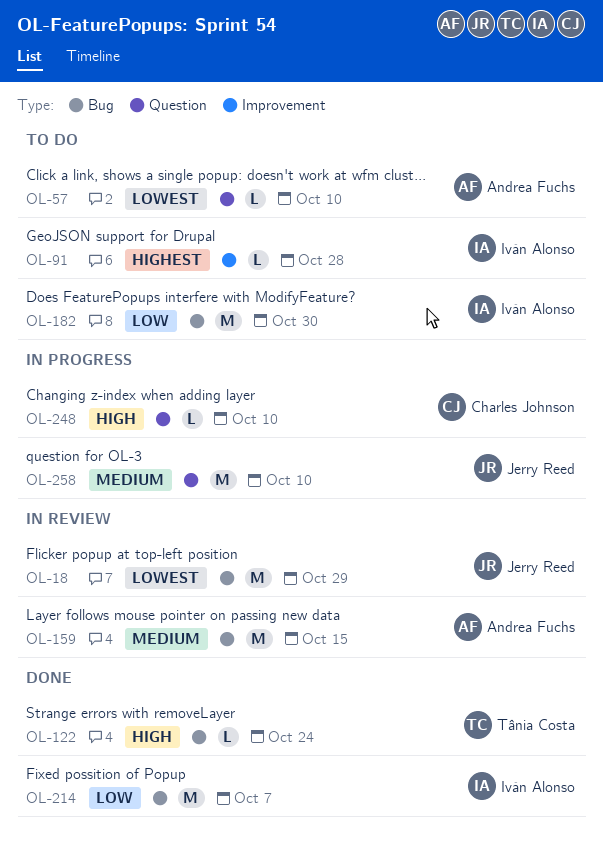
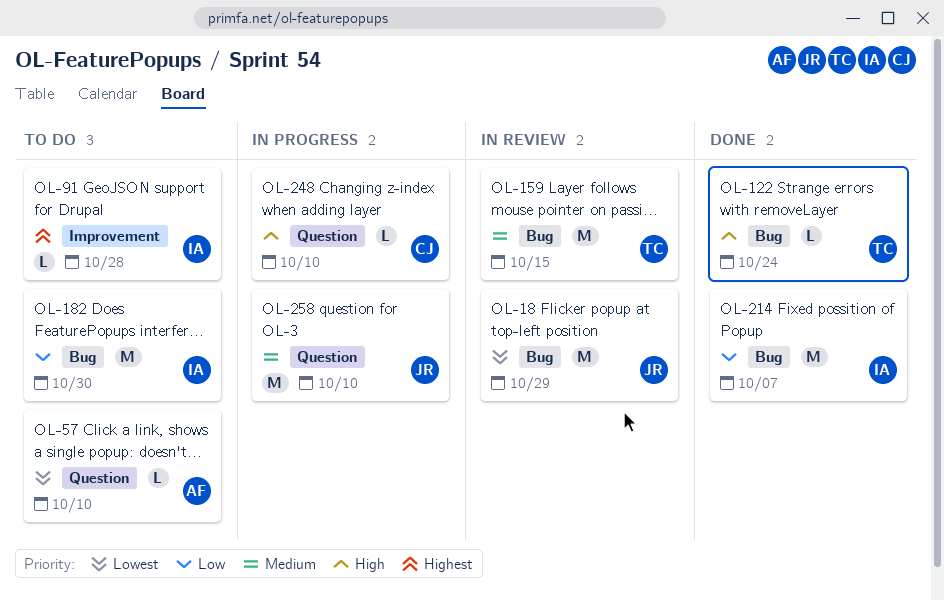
OL-159, owner: Andrea Fuchs -> Tânia Costa

